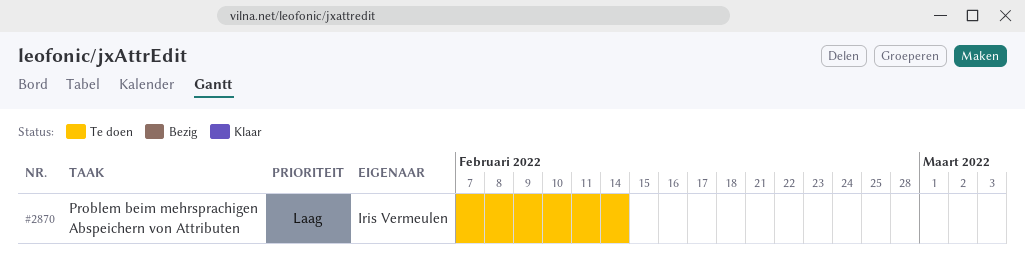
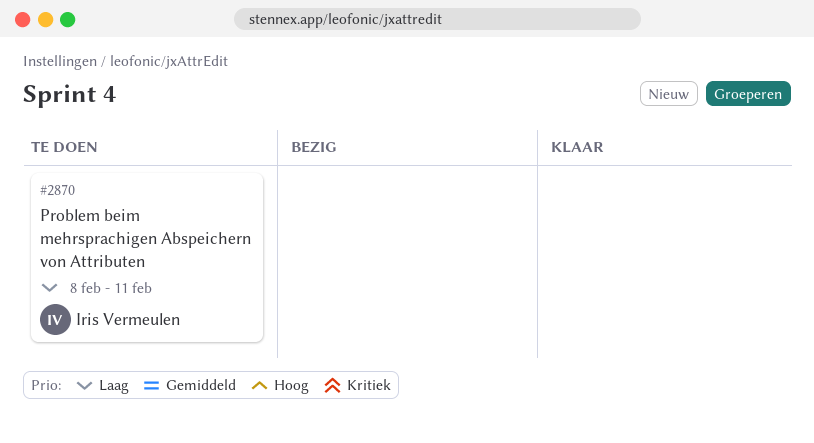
#2870, start: Feb 7 -> Feb 8
#2870, due: Feb 14 -> Feb 11

